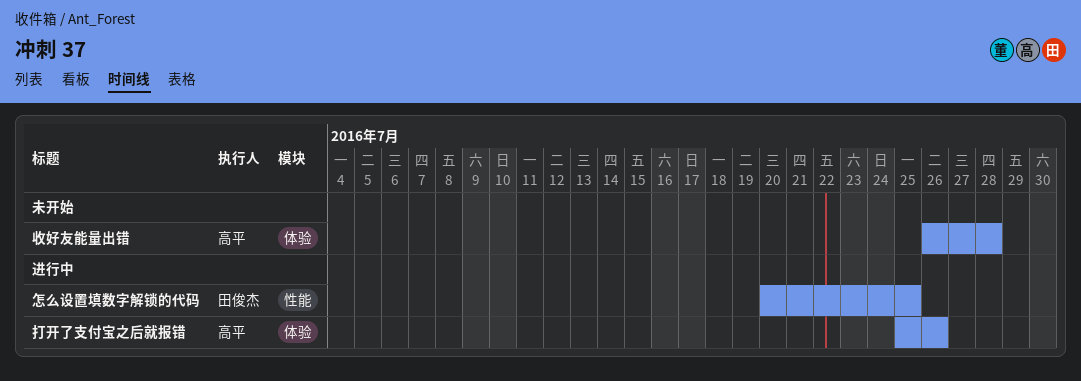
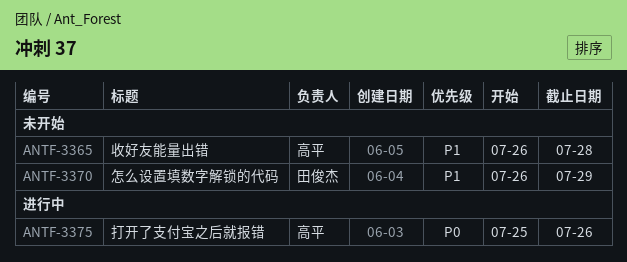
怎么设置填数字解锁的代码, status: 进行中 -> 未开始
怎么设置填数字解锁的代码, start: Jul 20 -> Jul 26
怎么设置填数字解锁的代码, due: Jul 25 -> Jul 29

